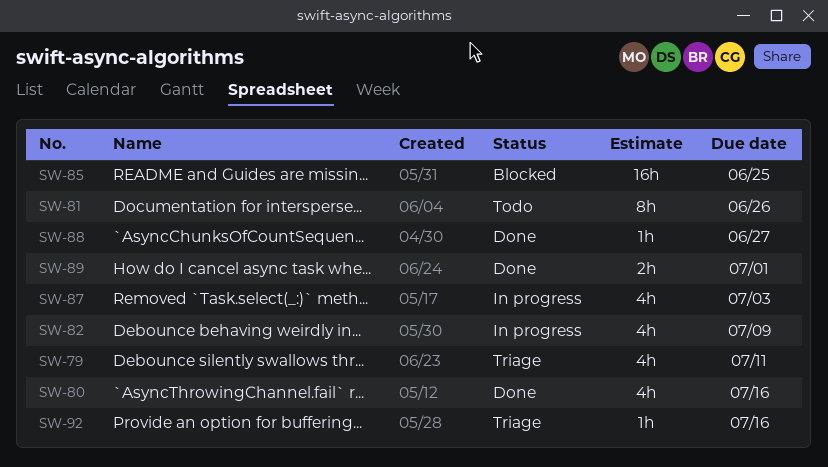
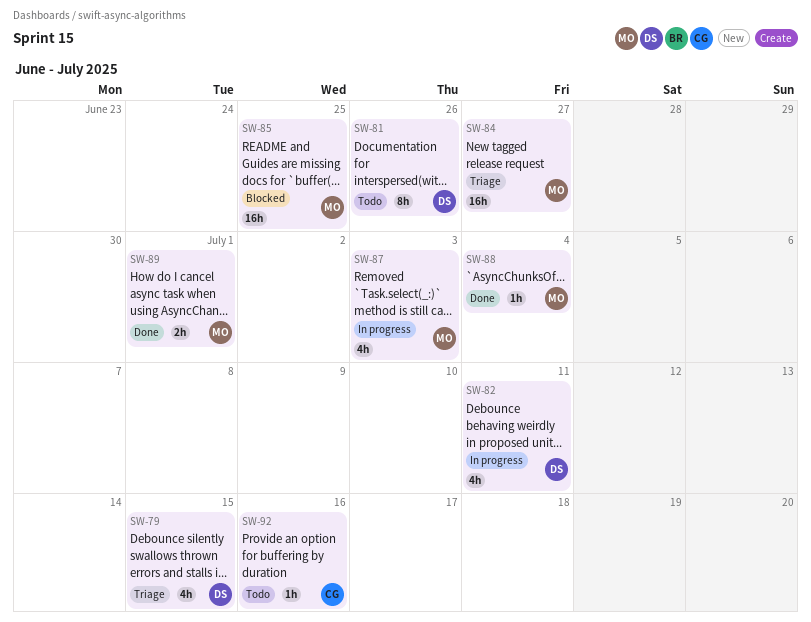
SW-79, due: Jul 11 -> Jul 15
SW-80: present -> none
SW-82, due: Jul 9 -> Jul 11
SW-84: none -> present
SW-88, due: Jun 27 -> Jul 4
SW-92, status: Triage -> Todo

